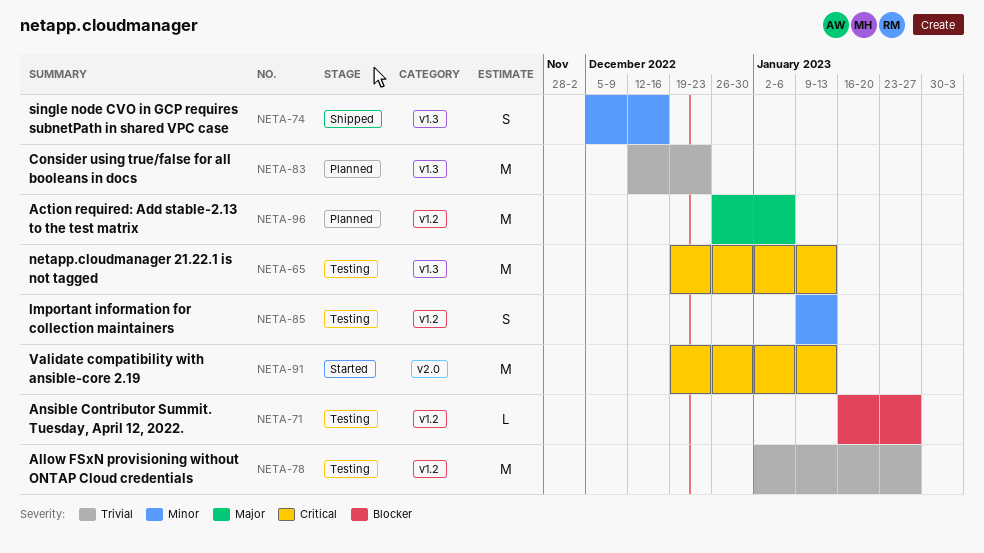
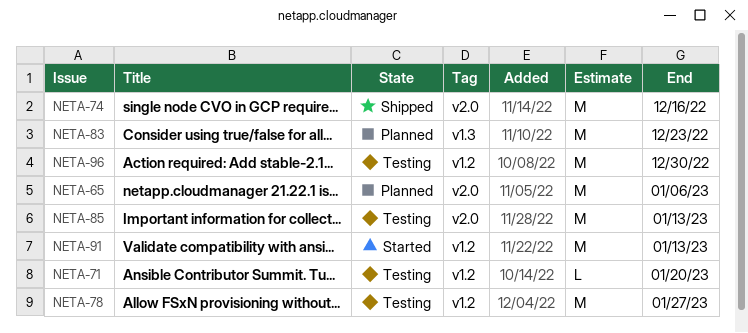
NETA-65, status: Testing -> Planned
NETA-65, label: v1.3 -> v2.0
NETA-65, due: Jan 13 -> Jan 6
NETA-71, due: Jan 27 -> Jan 20
NETA-74, label: v1.3 -> v2.0
NETA-74, estimate: S -> M
NETA-85, label: v1.2 -> v2.0
NETA-85, estimate: S -> M
NETA-91, label: v2.0 -> v1.2
NETA-96, status: Planned -> Testing
NETA-96, due: Jan 6 -> Dec 30

